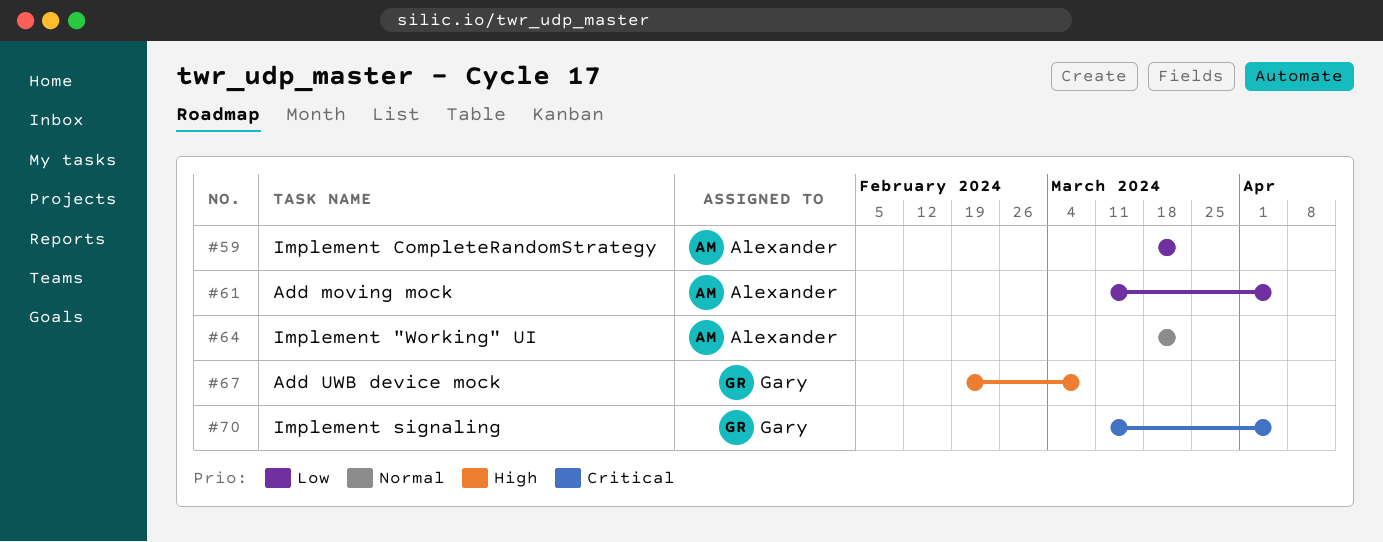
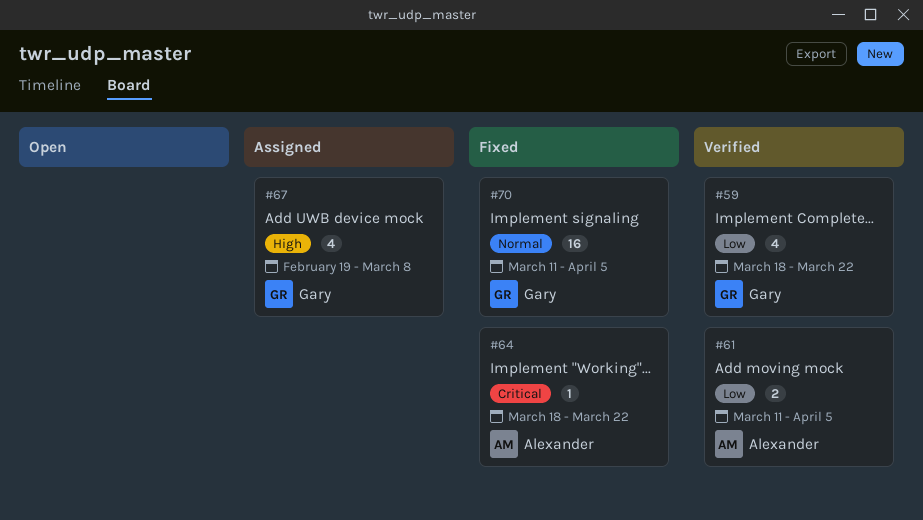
#59, owner: Alexander -> Gary
#64, priority: Normal -> Critical
#70, priority: Critical -> Normal

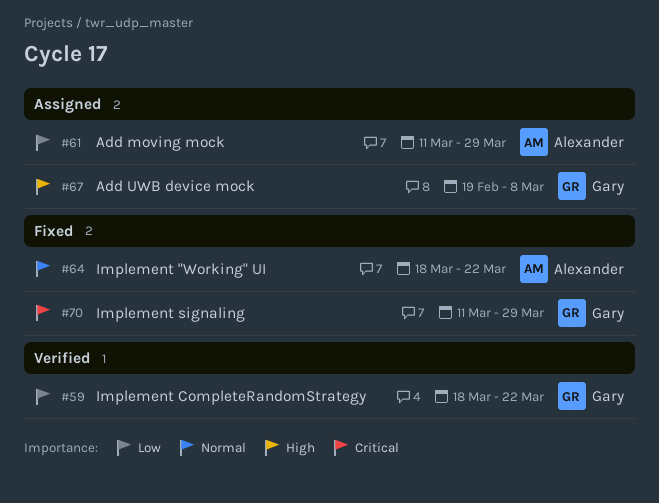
#61, status: Verified -> Assigned
#61, due: Apr 5 -> Mar 29
#64, priority: Critical -> Normal
#70, priority: Normal -> Critical
#70, due: Apr 5 -> Mar 29

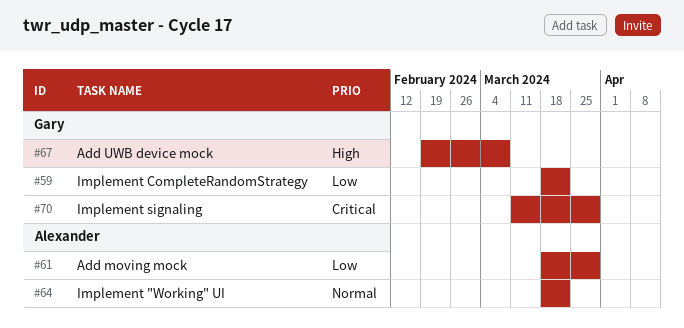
#61, start: Mar 11 -> Mar 18

